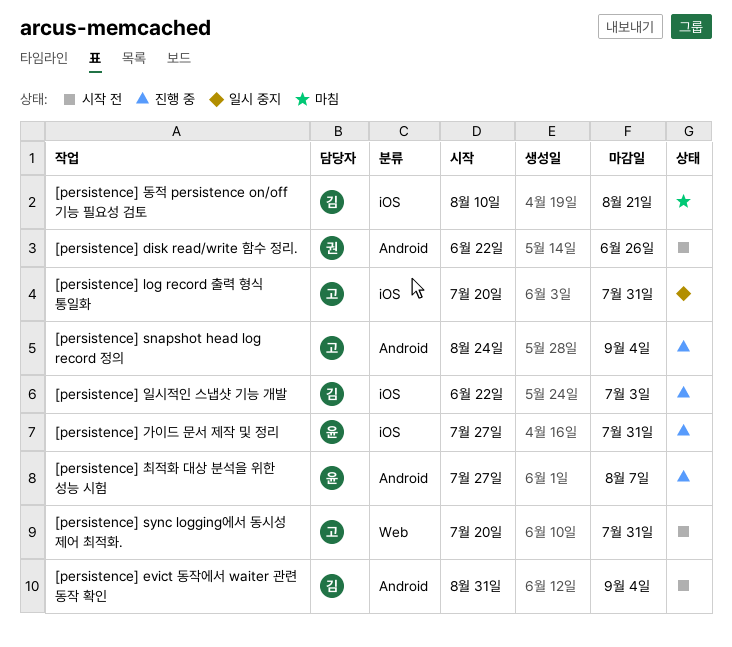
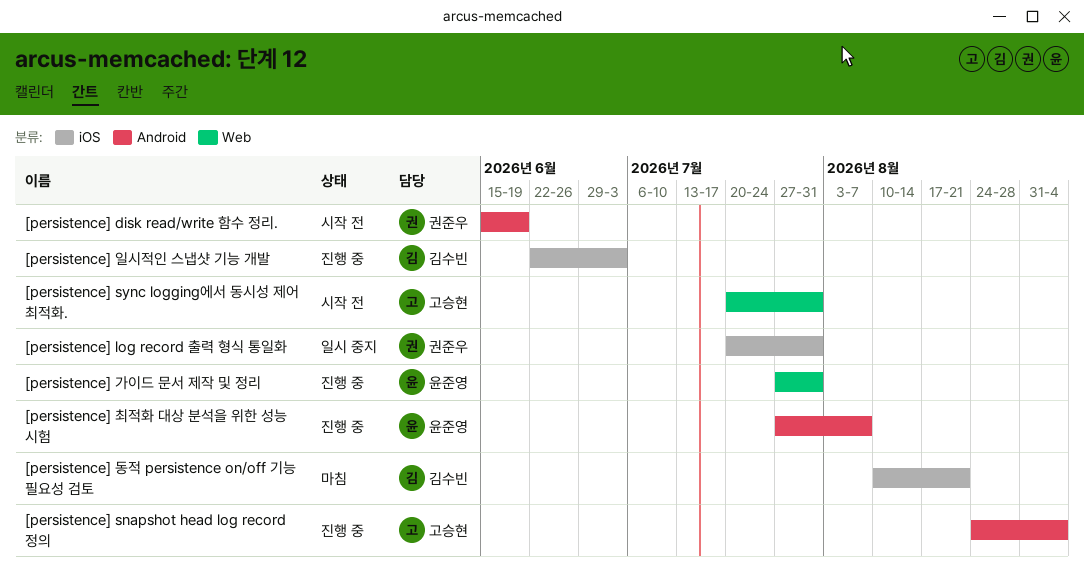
[persistence] disk read/write 함수 정리., start: Jun 22 -> Jun 15
[persistence] disk read/write 함수 정리., due: Jun 26 -> Jun 19
[persistence] evict 동작에서 waiter 관련 동작 확인: present -> none
[persistence] log record 출력 형식 통일화, owner: 고승현 -> 권준우
[persistence] 가이드 문서 제작 및 정리, label: iOS -> Web

